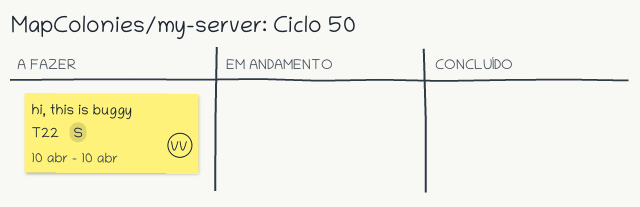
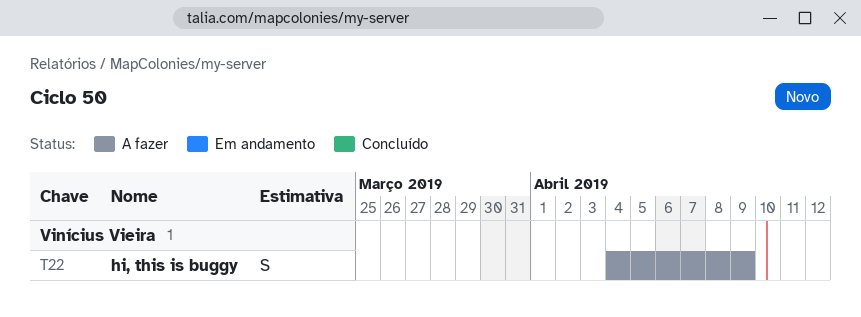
T22, start: Apr 10 -> Apr 4
T22, due: Apr 10 -> Apr 9

